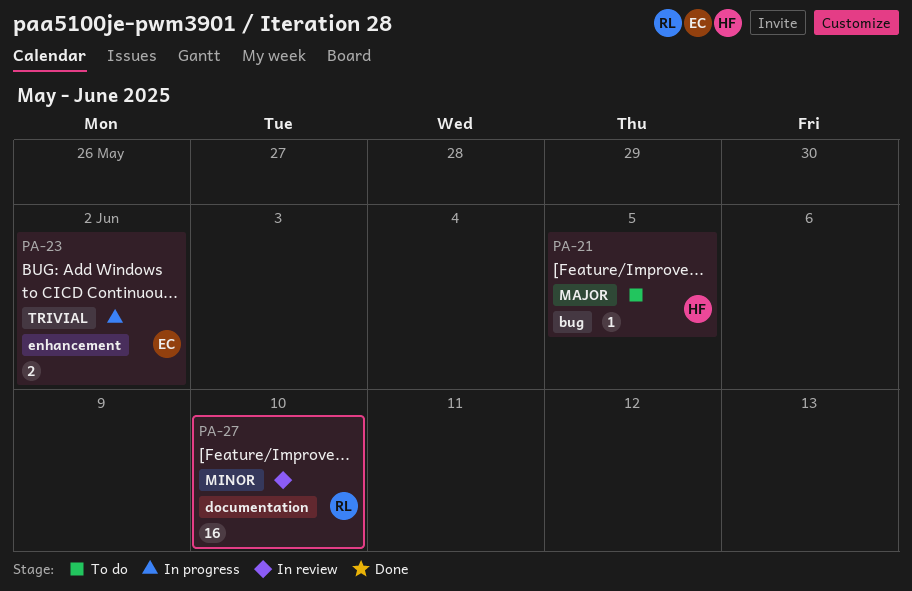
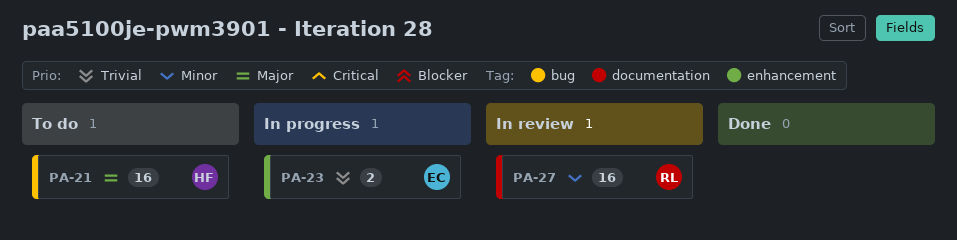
PA-21, estimate: 1 -> 16

